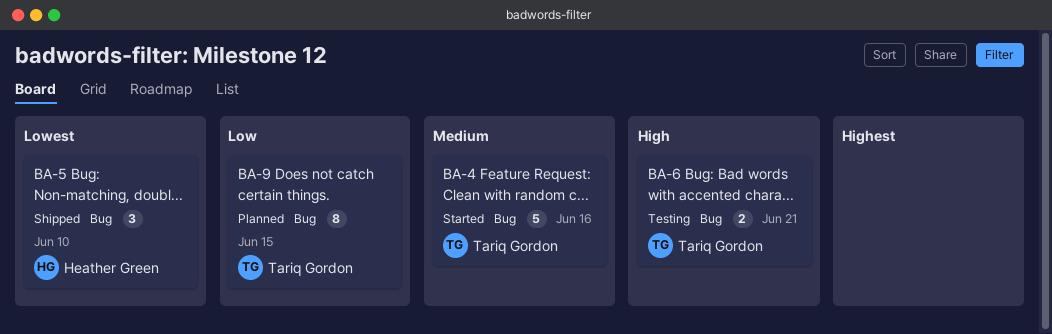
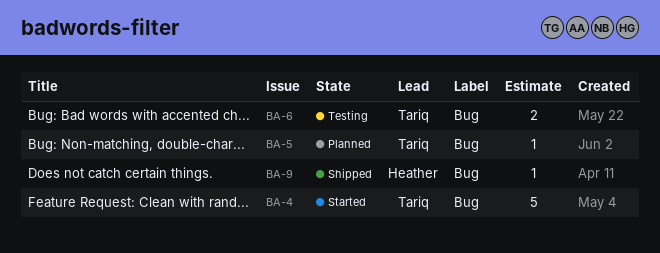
BA-5, status: Shipped -> Planned
BA-5, owner: Heather Green -> Tariq Gordon
BA-5, estimate: 3 -> 1
BA-9, status: Planned -> Shipped
BA-9, owner: Tariq Gordon -> Heather Green
BA-9, estimate: 8 -> 1

